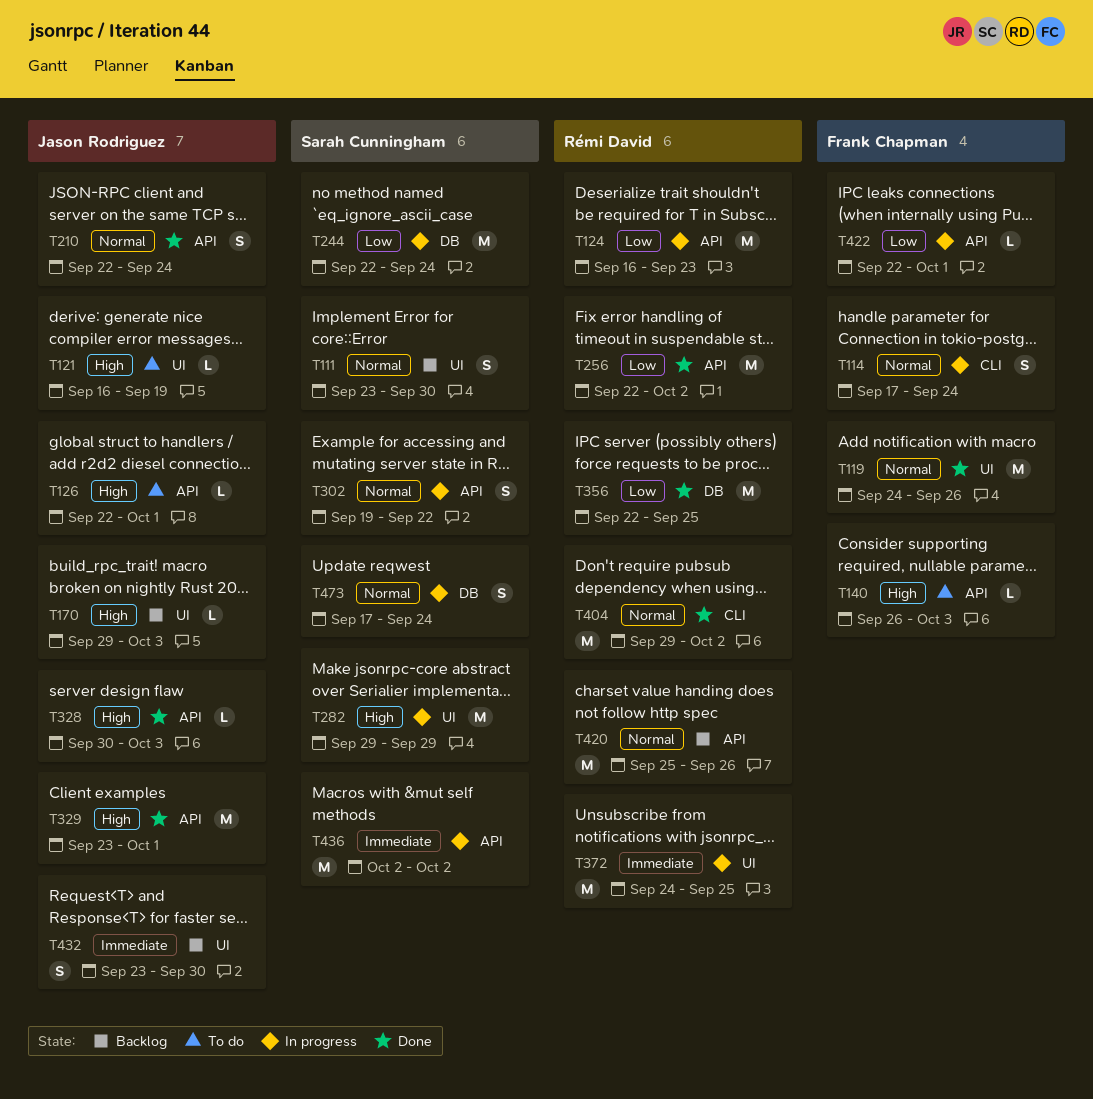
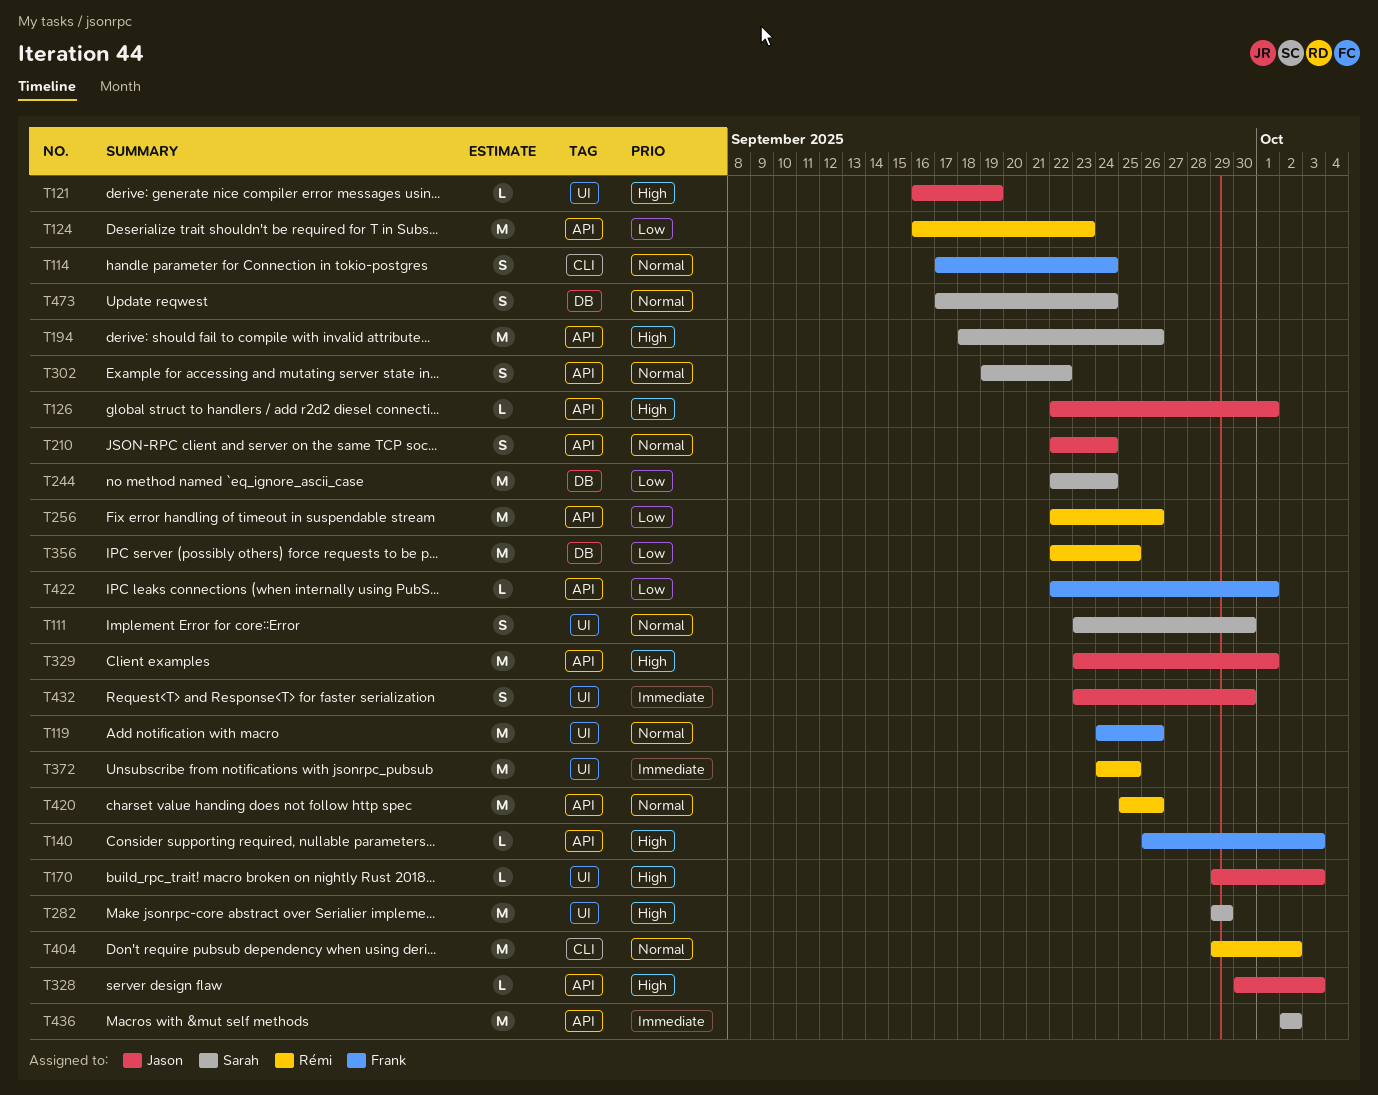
T194: none -> present
T256, due: Oct 2 -> Sep 26

